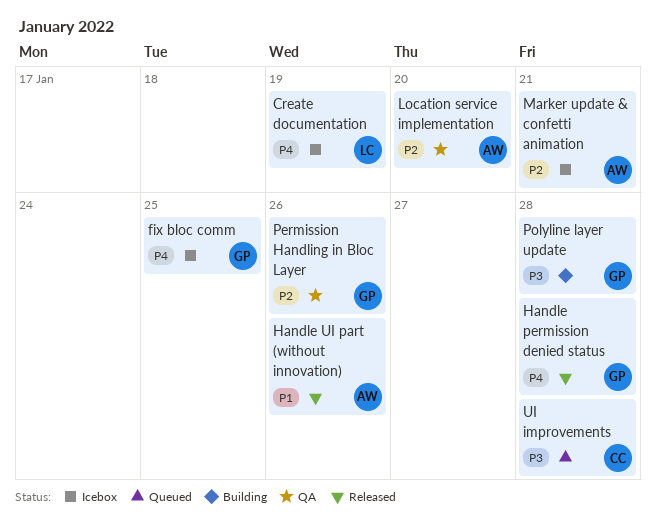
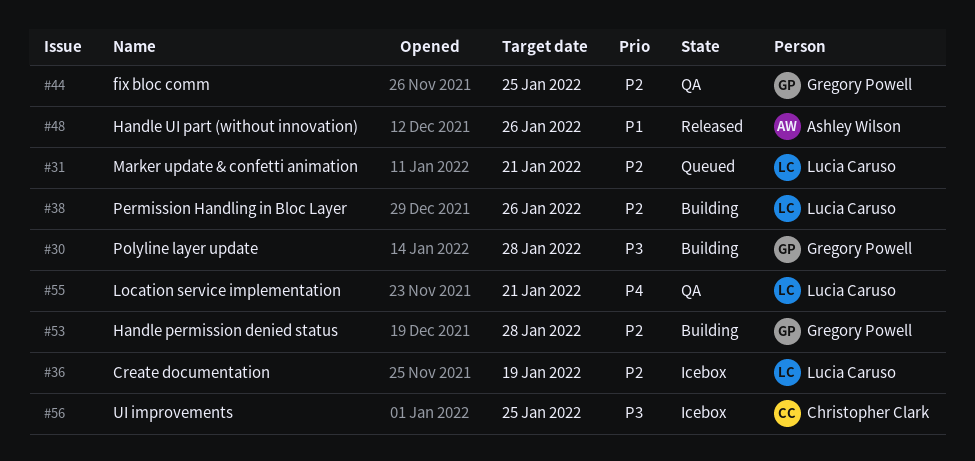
Create documentation, priority: P4 -> P2
fix bloc comm, status: Icebox -> QA
fix bloc comm, priority: P4 -> P2
Handle permission denied status, status: Released -> Building
Handle permission denied status, priority: P4 -> P2
Location service implementation, owner: Ashley Wilson -> Lucia Caruso
Location service implementation, priority: P2 -> P4
Location service implementation, due: Jan 20 -> Jan 21
Marker update & confetti animation, status: Icebox -> Queued
Marker update & confetti animation, owner: Ashley Wilson -> Lucia Caruso
Permission Handling in Bloc Layer, status: QA -> Building
Permission Handling in Bloc Layer, owner: Gregory Powell -> Lucia Caruso
UI improvements, status: Queued -> Icebox
UI improvements, due: Jan 28 -> Jan 25

